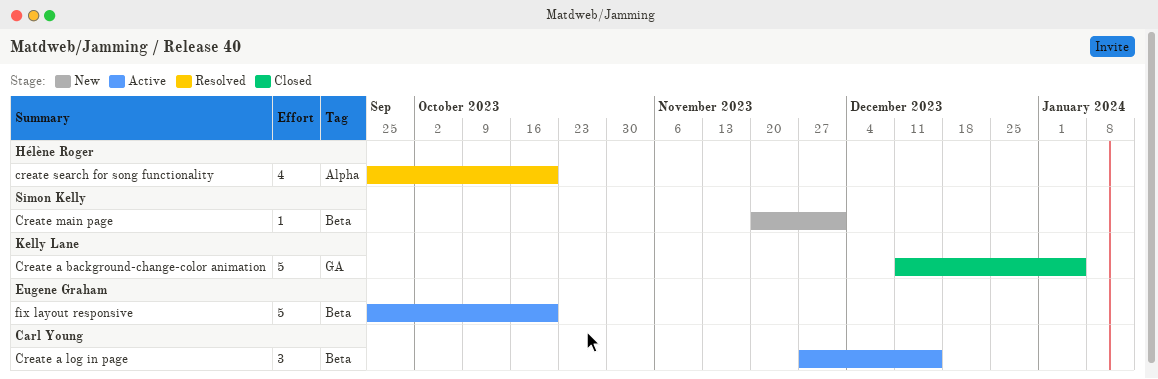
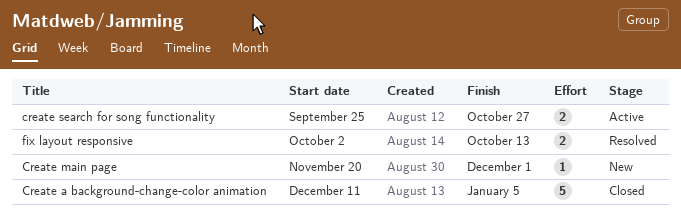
Create a log in page: present -> none
create search for song functionality, status: Resolved -> Active
create search for song functionality, estimate: 4 -> 2
create search for song functionality, due: Oct 20 -> Oct 27
fix layout responsive, status: Active -> Resolved
fix layout responsive, estimate: 5 -> 2
fix layout responsive, start: Sep 25 -> Oct 2
fix layout responsive, due: Oct 20 -> Oct 13

